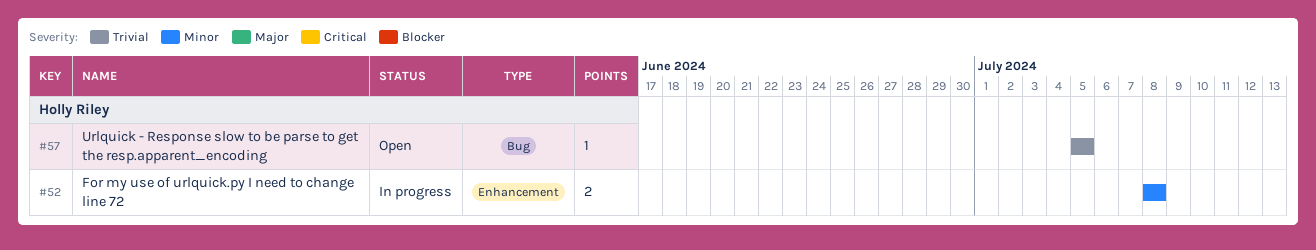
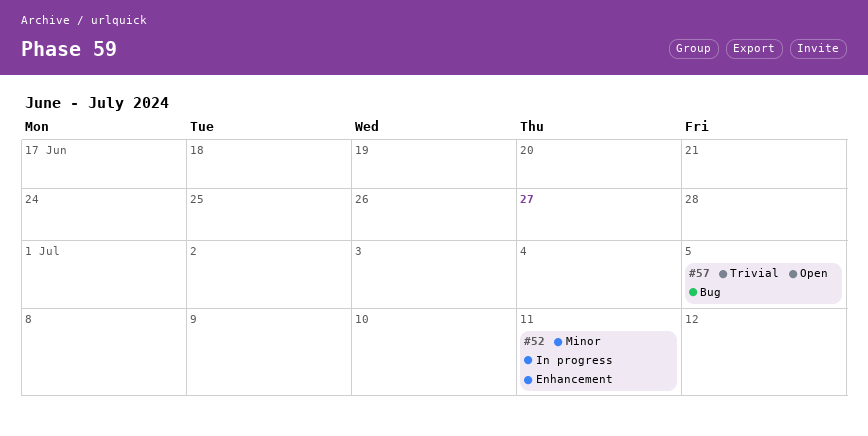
#52, due: Jul 8 -> Jul 11

